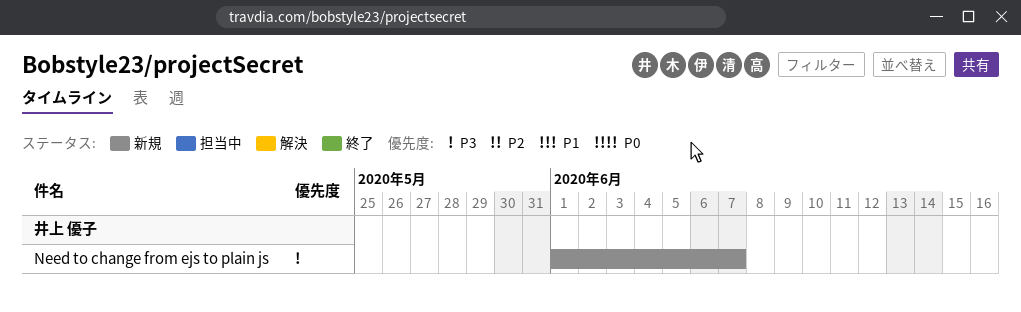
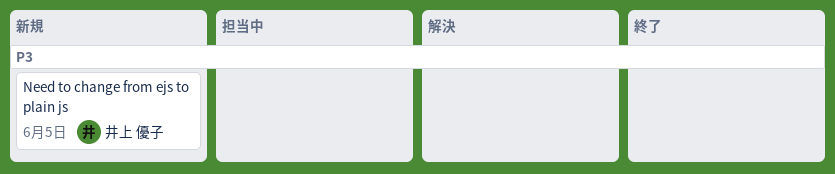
Need to change from ejs to plain js, due: Jun 7 -> Jun 5

